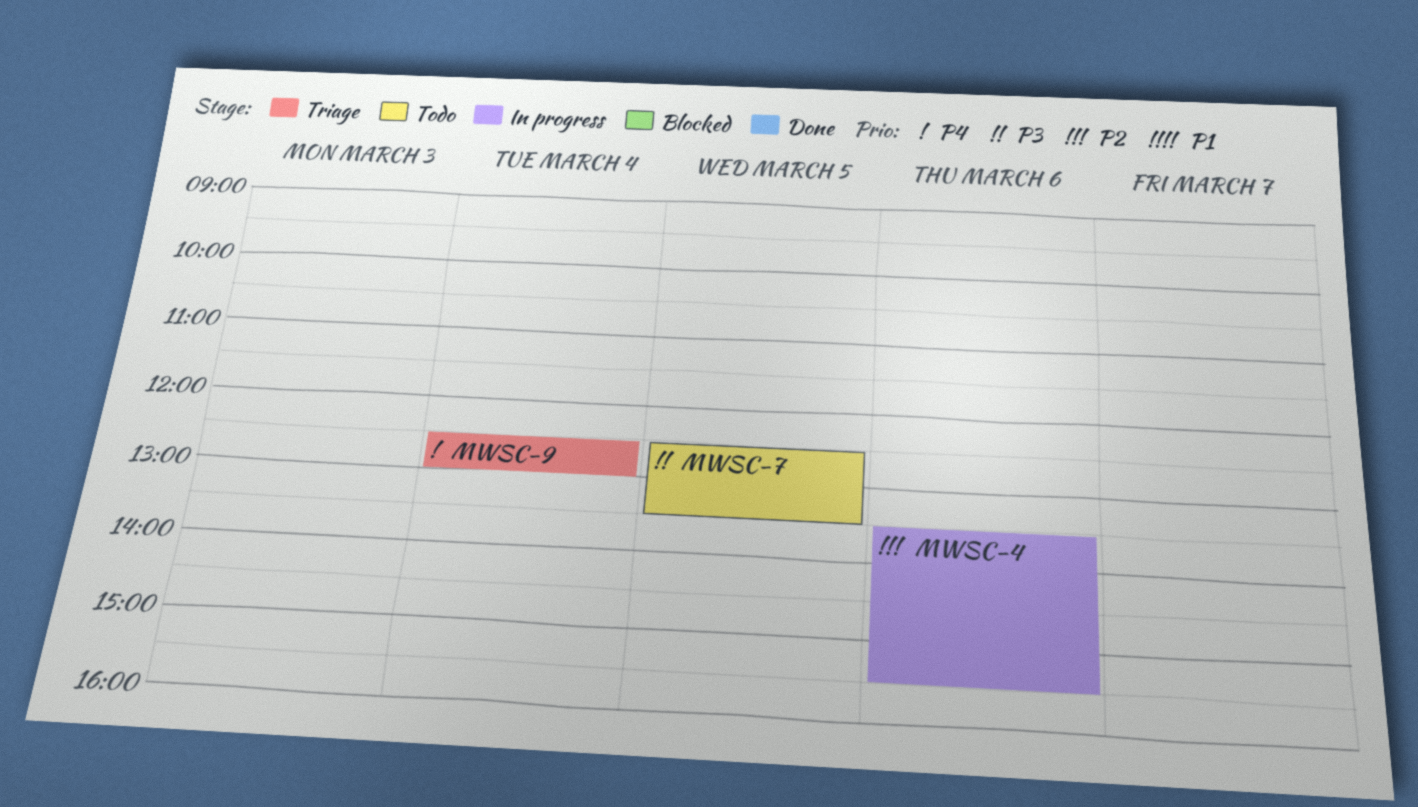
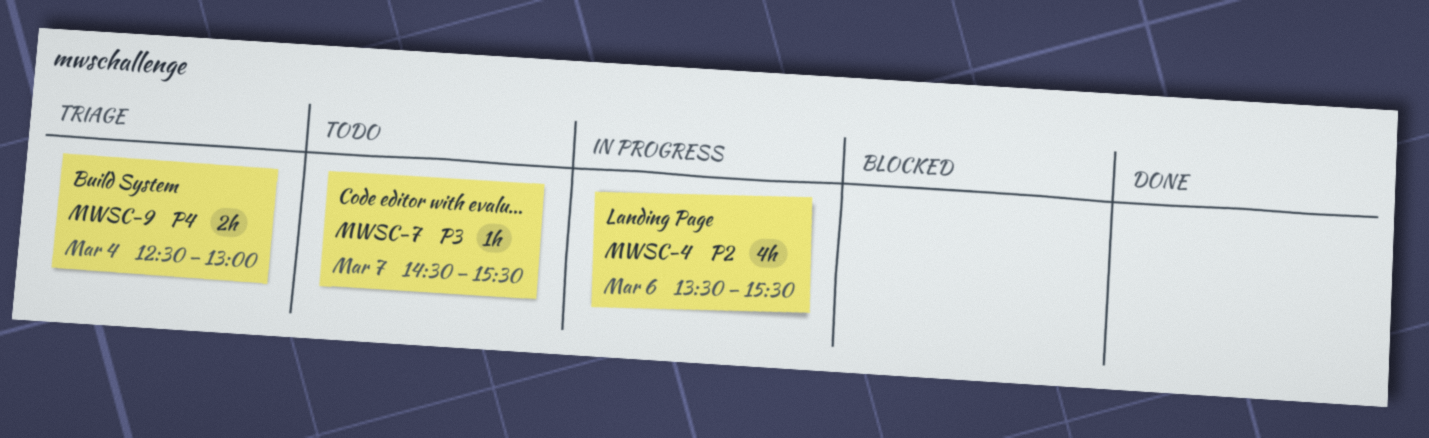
MWSC-7, day: Mar 5 -> Mar 7
MWSC-7, begins: 12:30 -> 14:30
MWSC-7, ends: 13:30 -> 15:30

